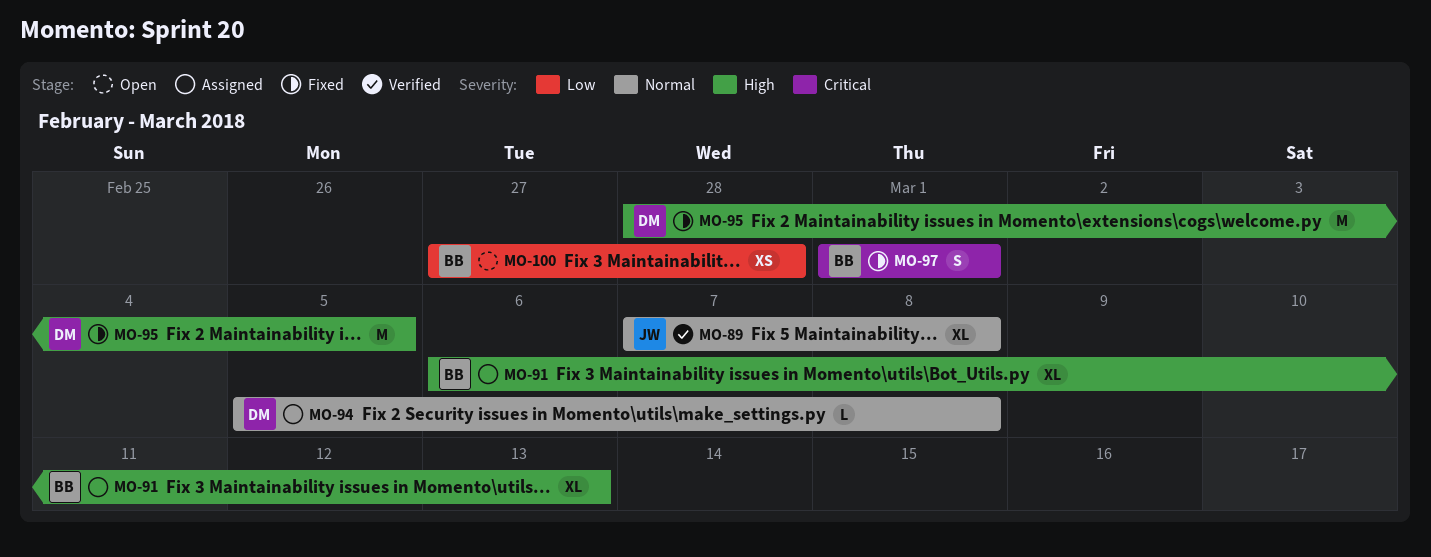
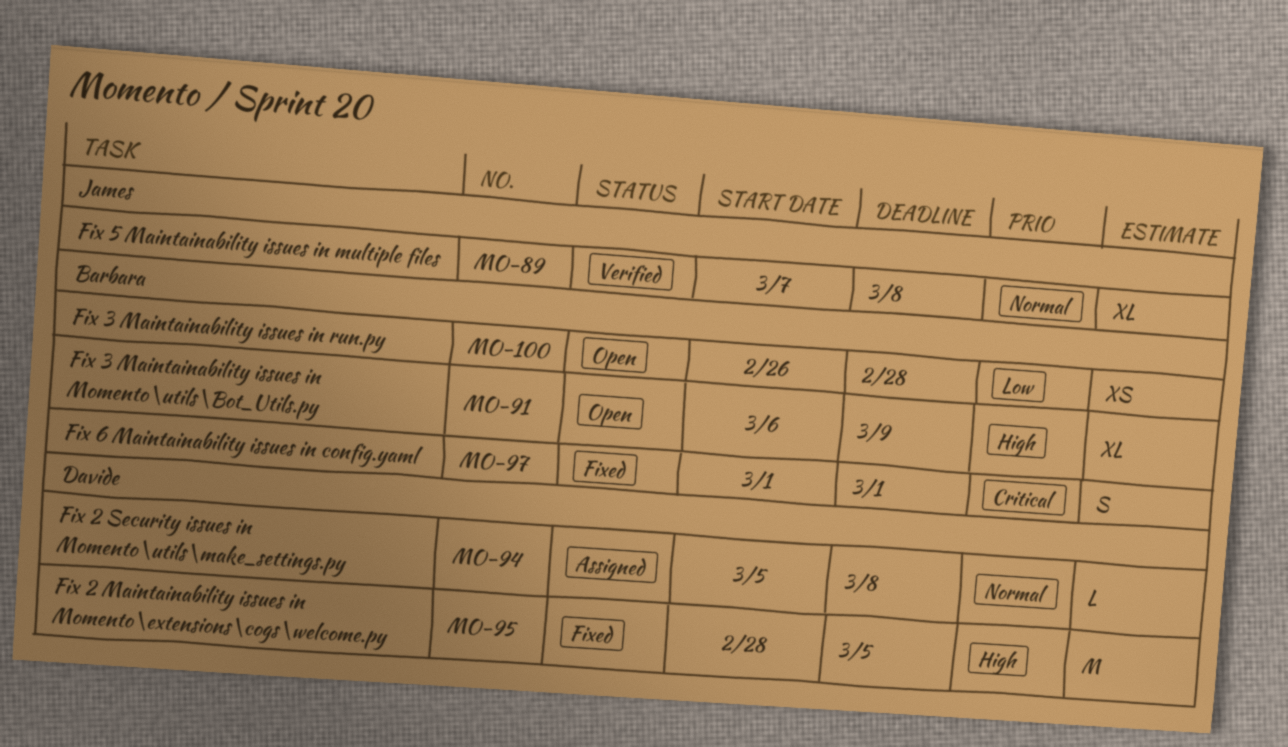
MO-91, status: Assigned -> Open
MO-91, due: Mar 13 -> Mar 9
MO-100, start: Feb 27 -> Feb 26

